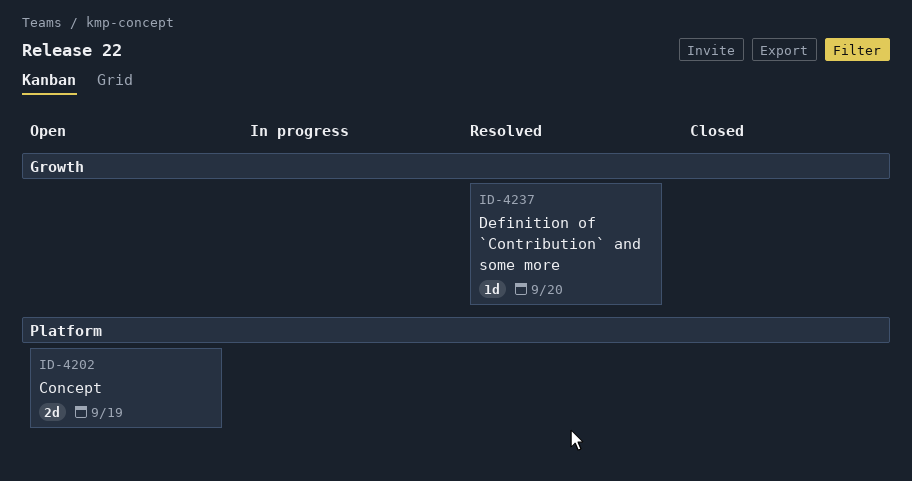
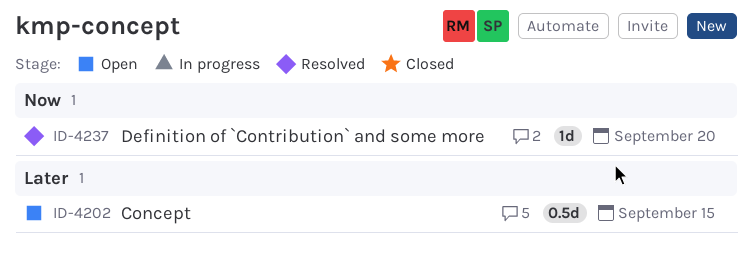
ID-4202, estimate: 2d -> 0.5d
ID-4202, due: Sep 19 -> Sep 15

